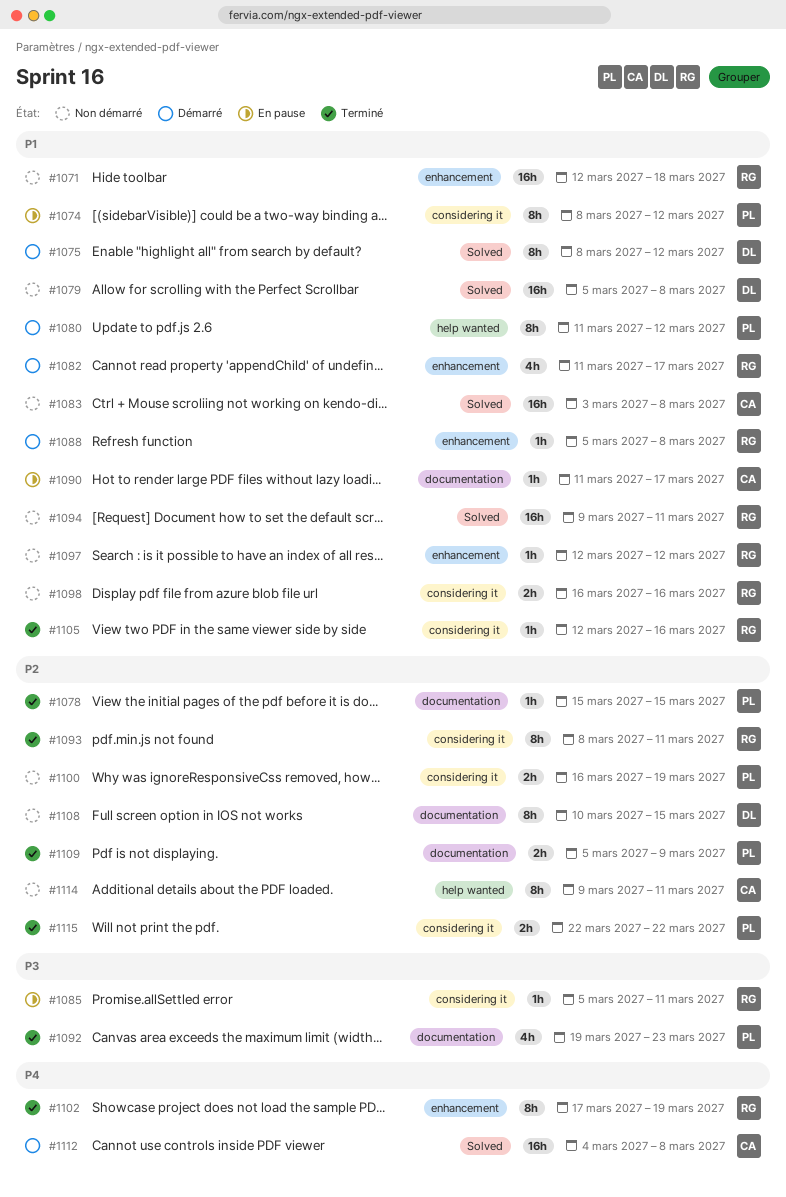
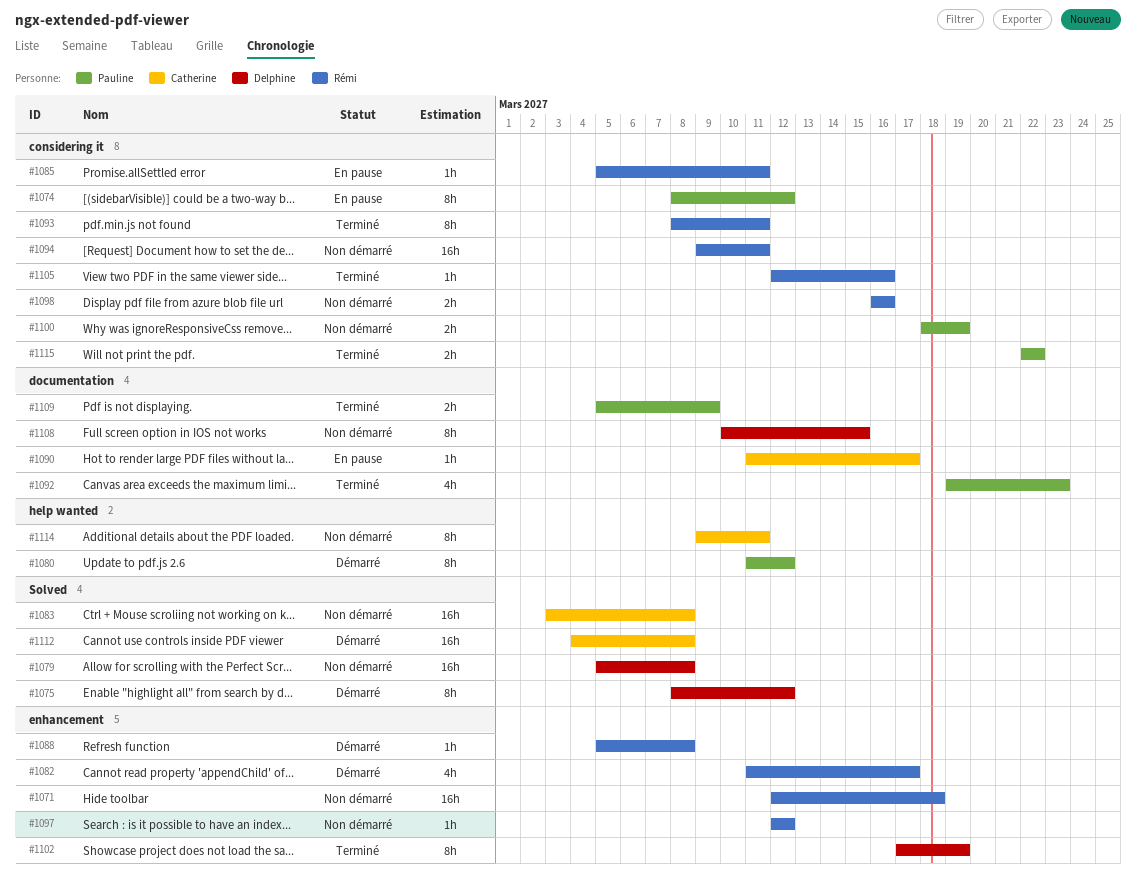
#1078: present -> none
#1094, label: Solved -> considering it
#1100, start: Mar 16 -> Mar 18
#1102, owner: Rémi -> Delphine

